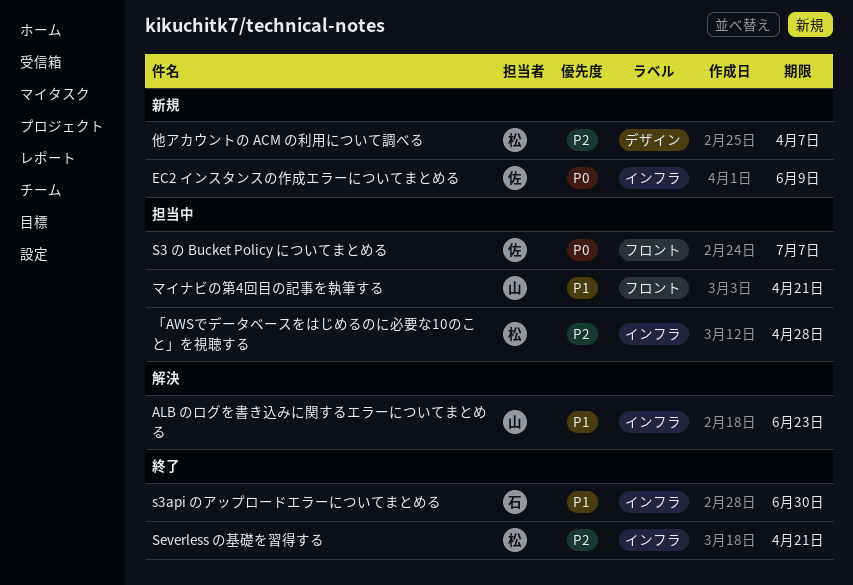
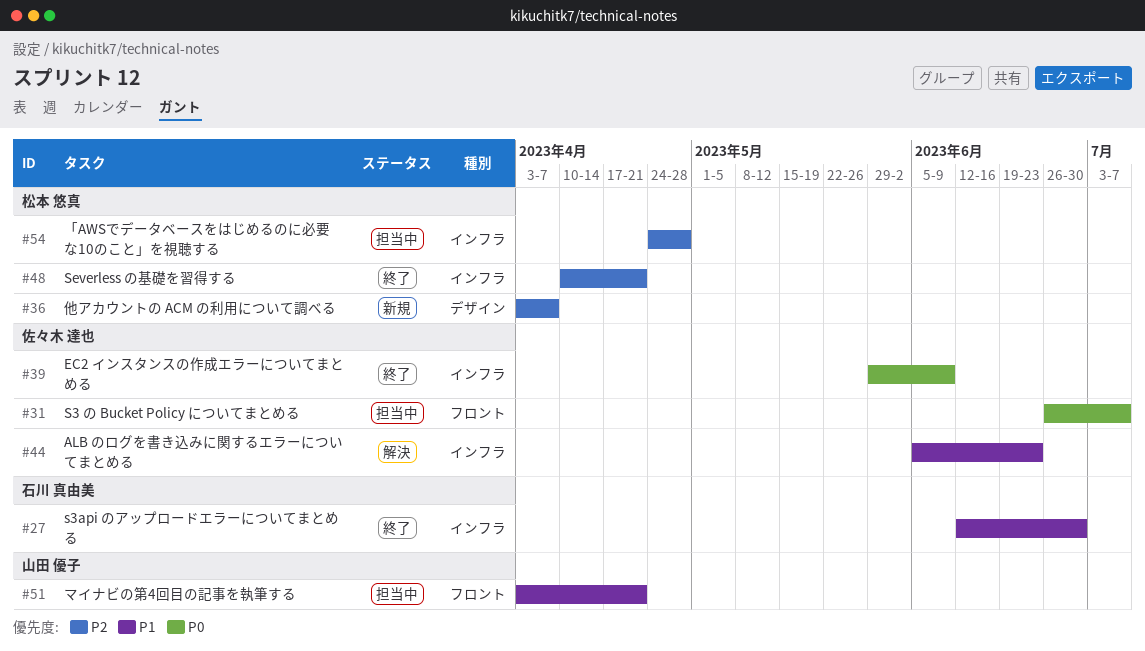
ALB のログを書き込みに関するエラーについてまとめる, owner: 山田 優子 -> 佐々木 達也
EC2 インスタンスの作成エラーについてまとめる, status: 新規 -> 終了

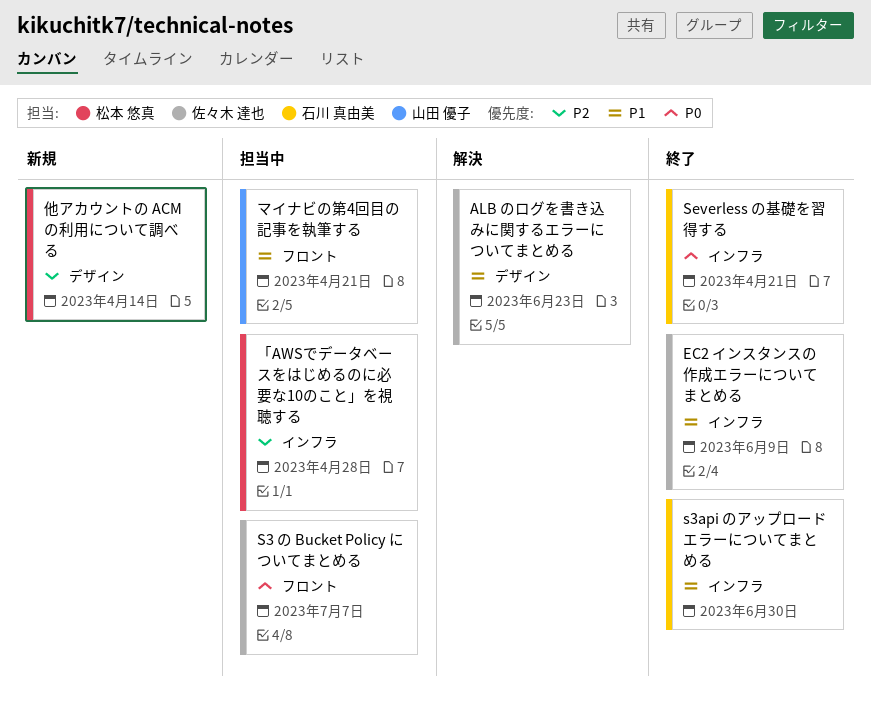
ALB のログを書き込みに関するエラーについてまとめる, label: インフラ -> デザイン
EC2 インスタンスの作成エラーについてまとめる, priority: P0 -> P1
Severless の基礎を習得する, owner: 松本 悠真 -> 石川 真由美
Severless の基礎を習得する, priority: P2 -> P0
他アカウントの ACM の利用について調べる, due: Apr 7 -> Apr 14

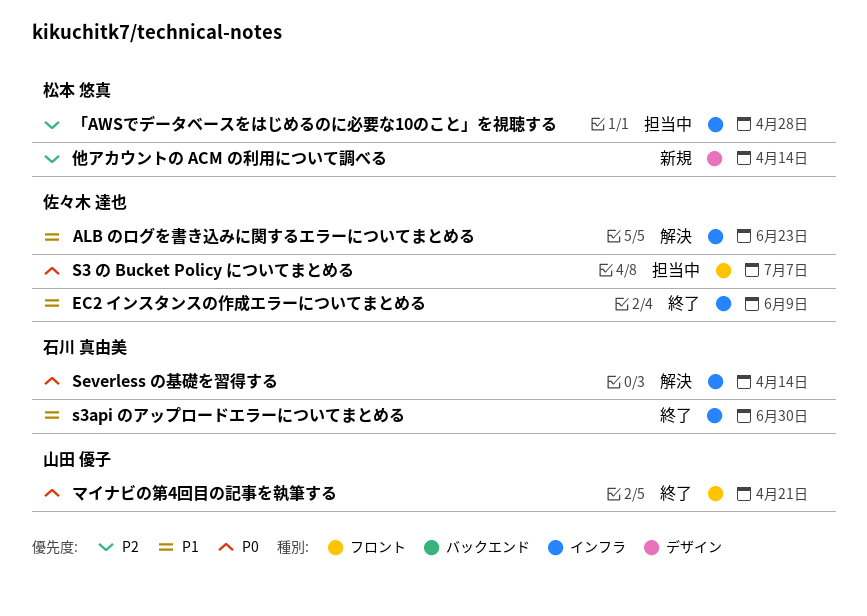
ALB のログを書き込みに関するエラーについてまとめる, label: デザイン -> インフラ
Severless の基礎を習得する, status: 終了 -> 解決
Severless の基礎を習得する, due: Apr 21 -> Apr 14
マイナビの第4回目の記事を執筆する, status: 担当中 -> 終了
マイナビの第4回目の記事を執筆する, priority: P1 -> P0

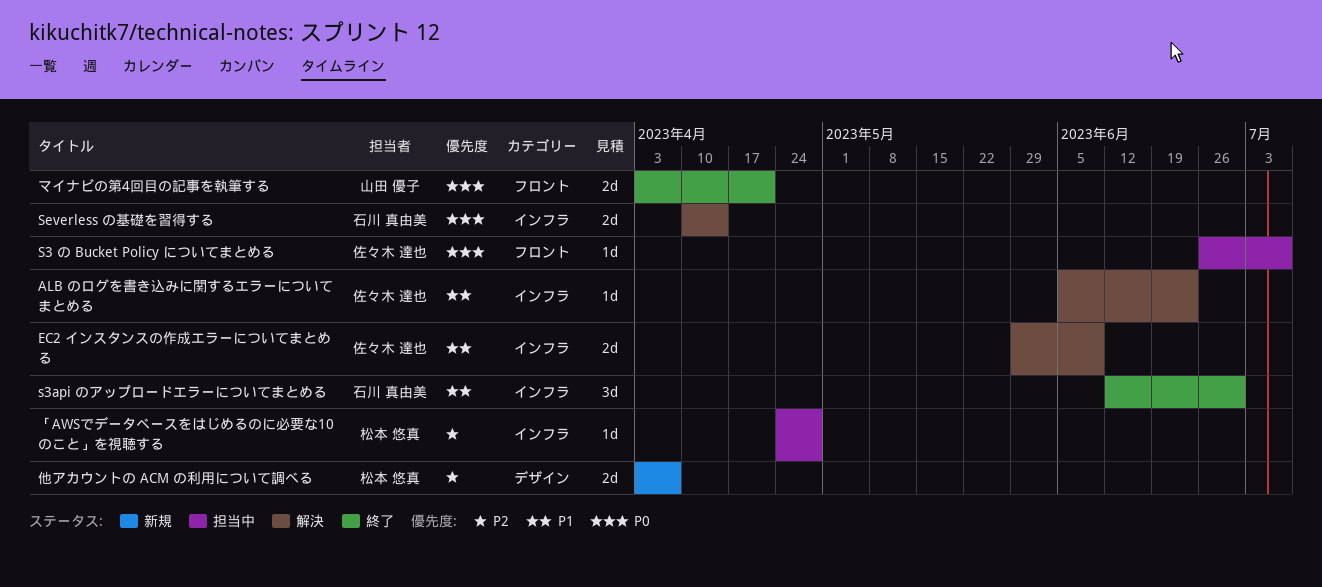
EC2 インスタンスの作成エラーについてまとめる, status: 終了 -> 解決
他アカウントの ACM の利用について調べる, due: Apr 14 -> Apr 7

